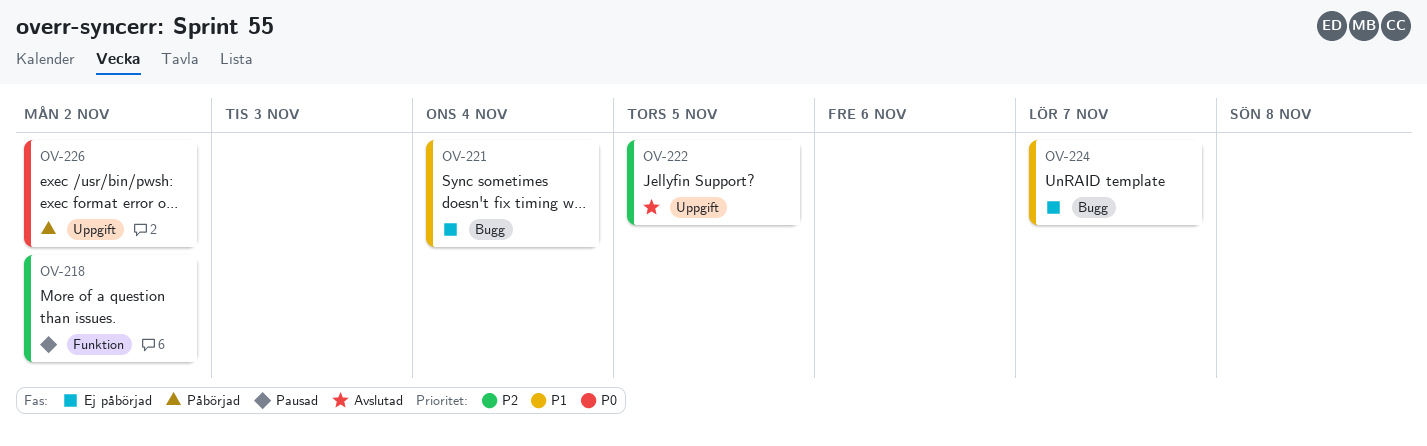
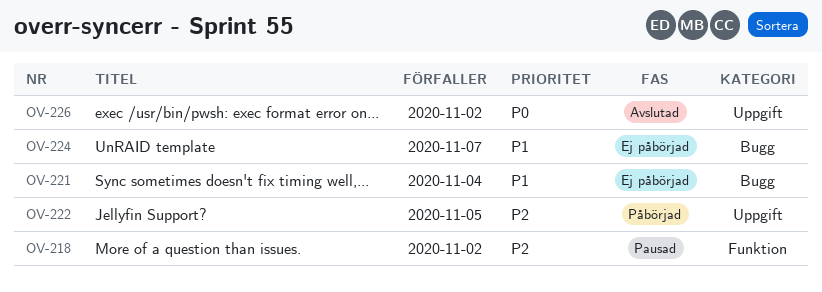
OV-222, status: Avslutad -> Påbörjad
OV-226, status: Påbörjad -> Avslutad

